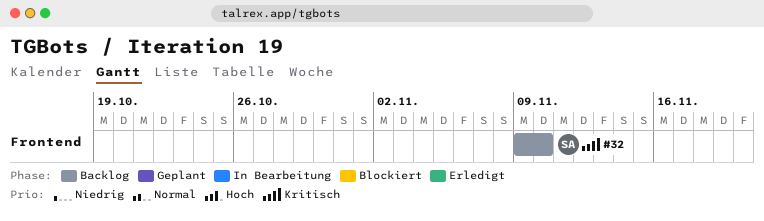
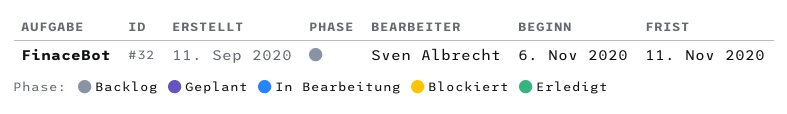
#32, start: Nov 9 -> Nov 6
#32, due: Nov 10 -> Nov 11

